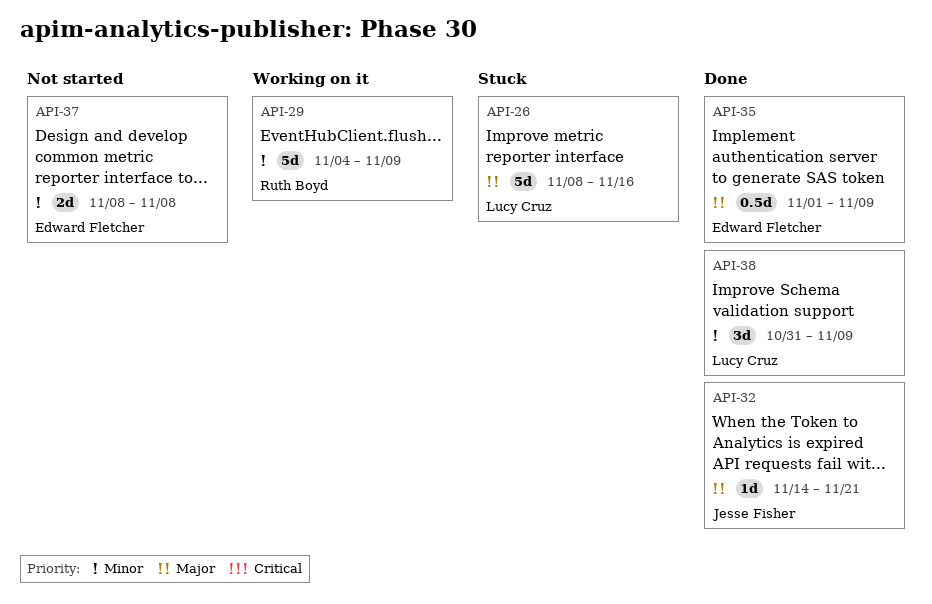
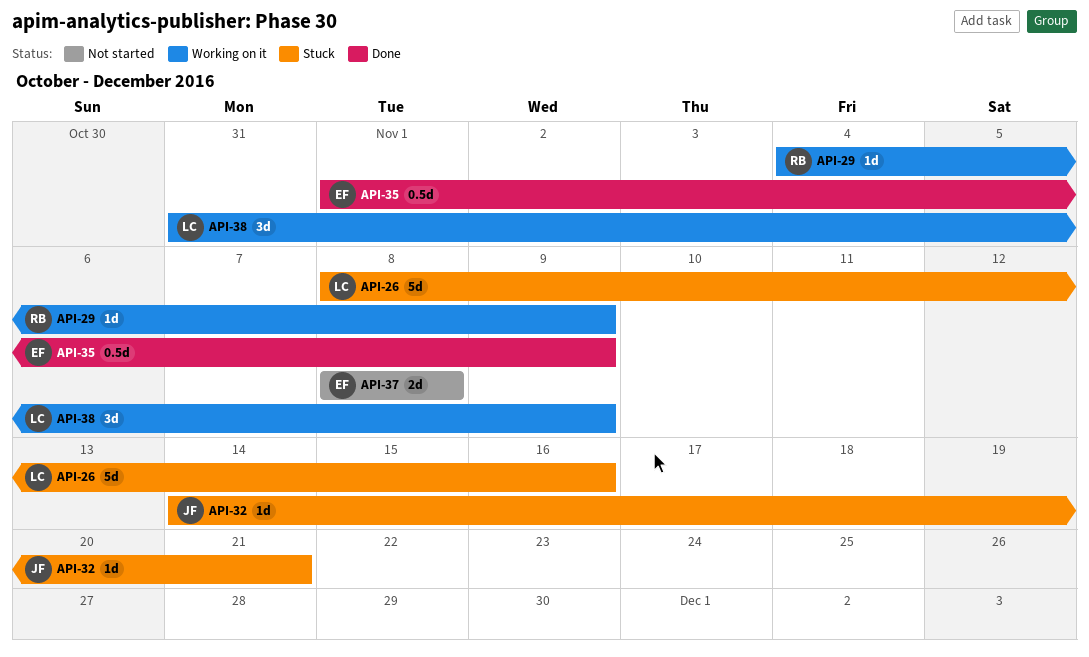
API-29, estimate: 5d -> 1d
API-32, status: Done -> Stuck
API-38, status: Done -> Working on it

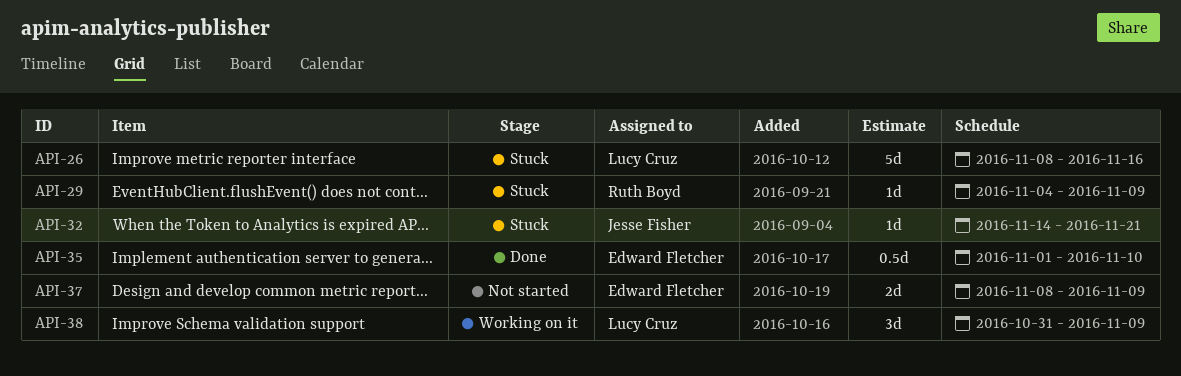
API-29, status: Working on it -> Stuck
API-35, due: Nov 9 -> Nov 10
API-37, due: Nov 8 -> Nov 9

